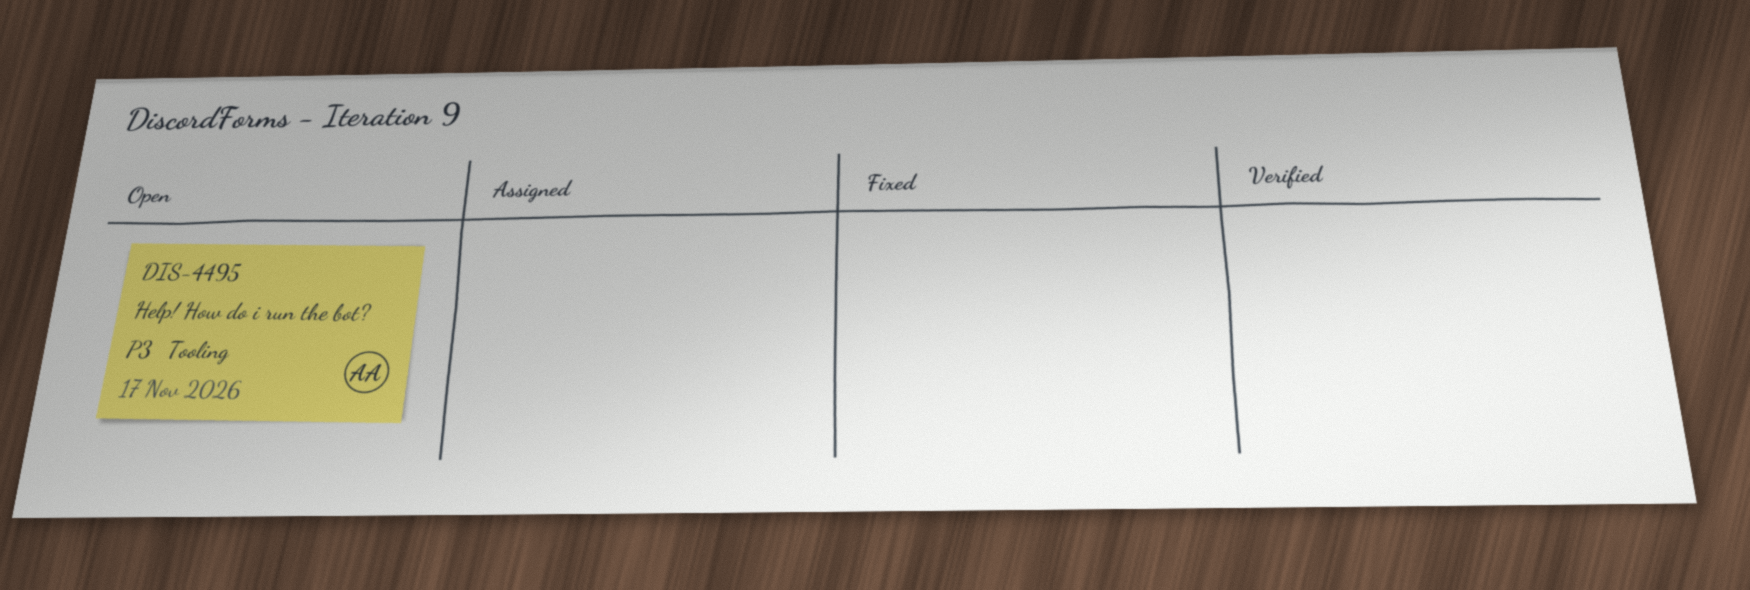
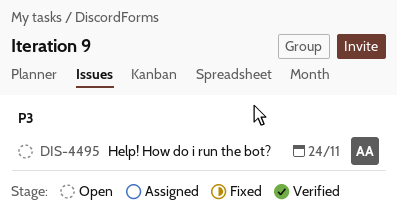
DIS-4495, due: Nov 17 -> Nov 24

